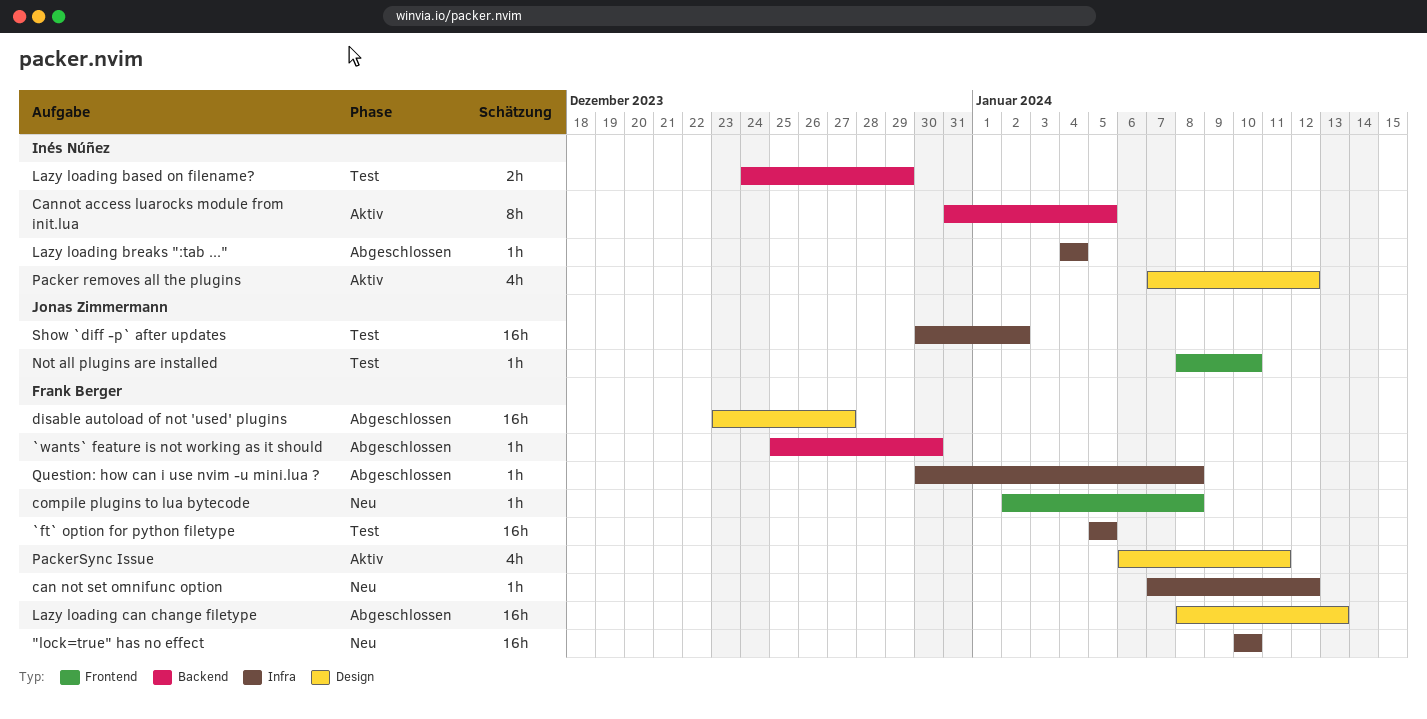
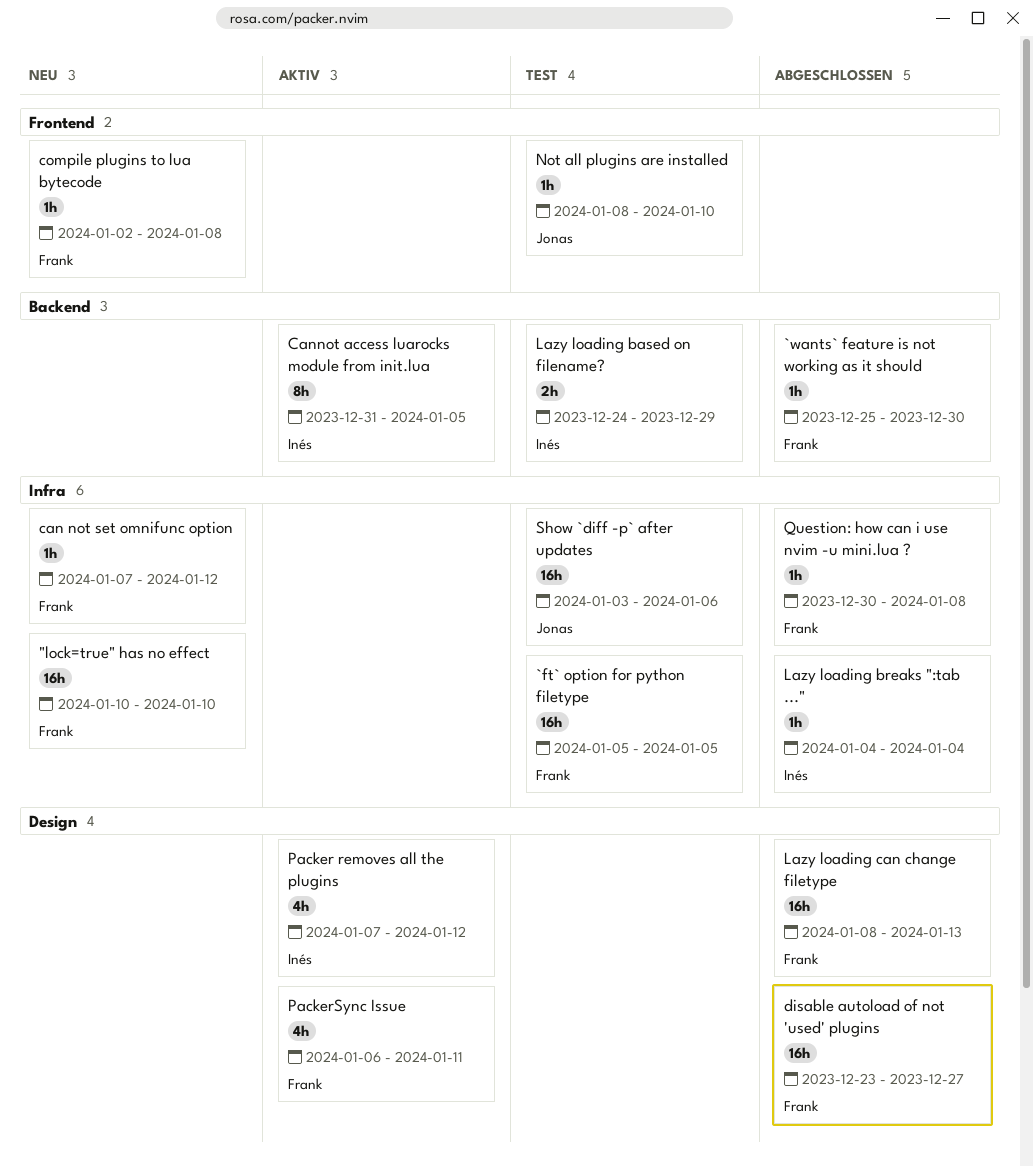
Show `diff -p` after updates, start: Dec 30 -> Jan 3
Show `diff -p` after updates, due: Jan 2 -> Jan 6

